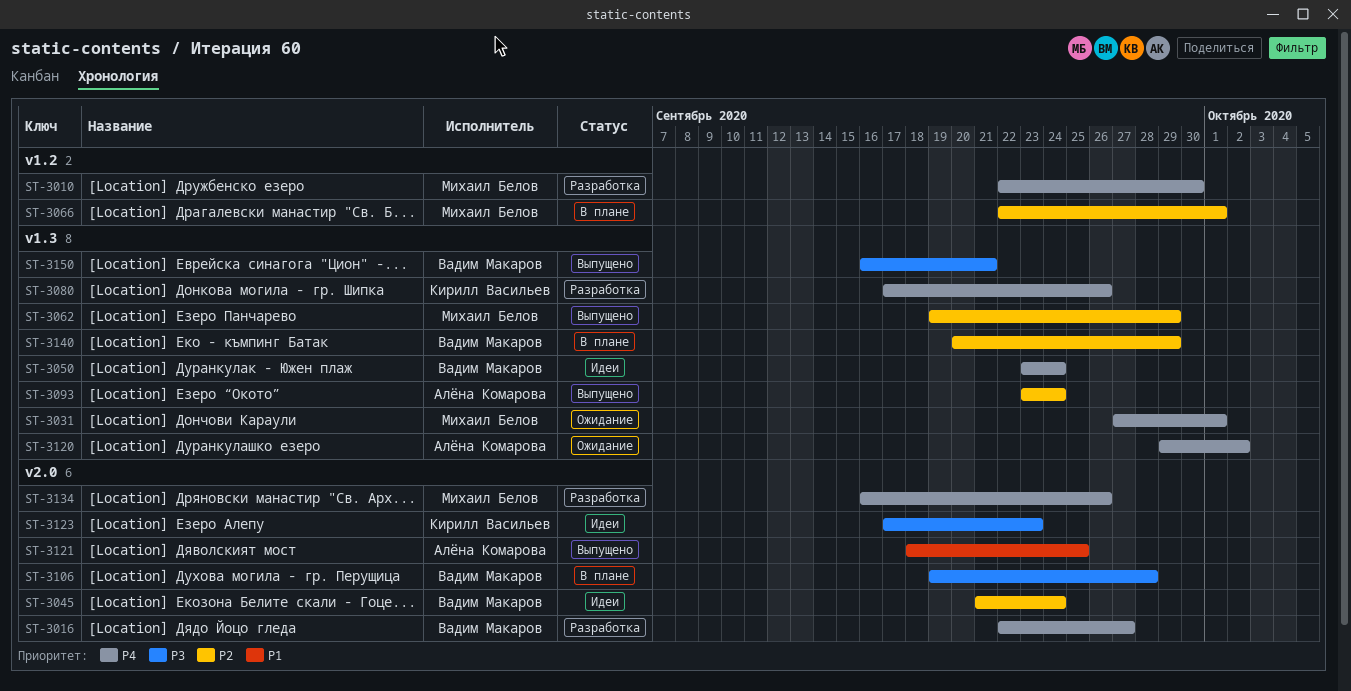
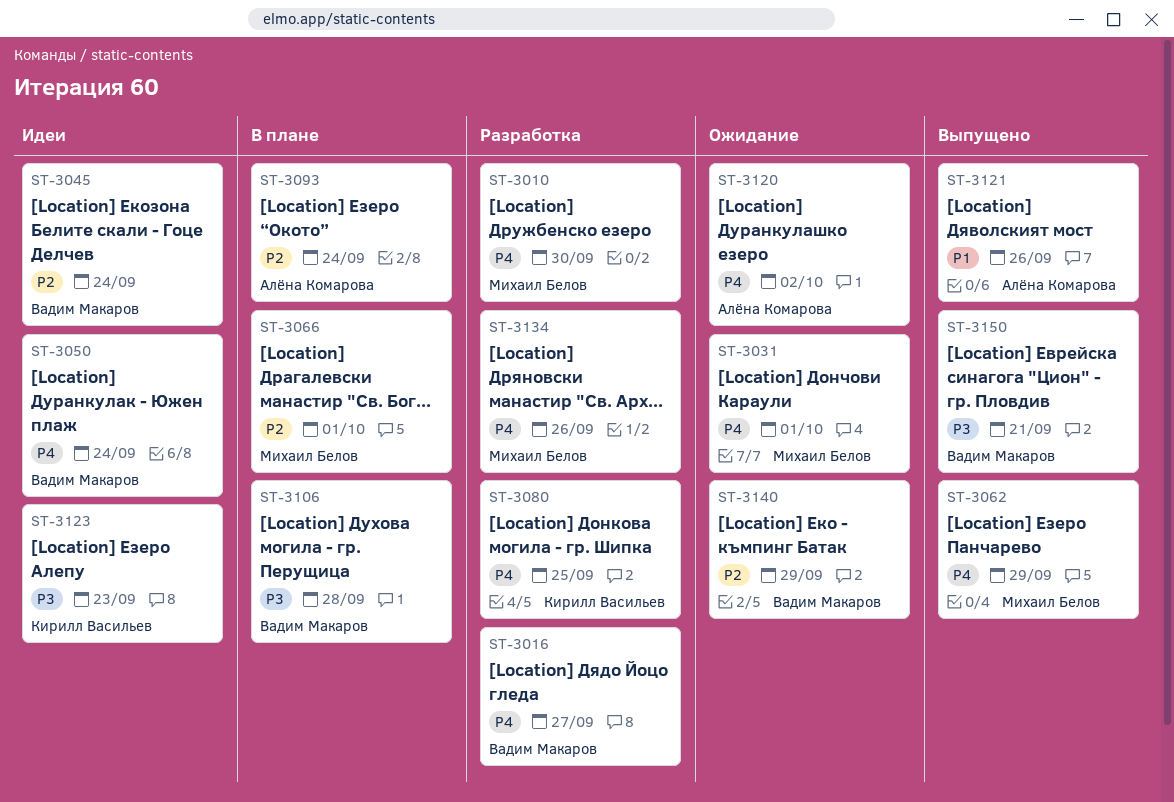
ST-3062, priority: P2 -> P4
ST-3080, due: Sep 26 -> Sep 25
ST-3093, status: Выпущено -> В плане
ST-3121, due: Sep 25 -> Sep 26
ST-3140, status: В плане -> Ожидание

